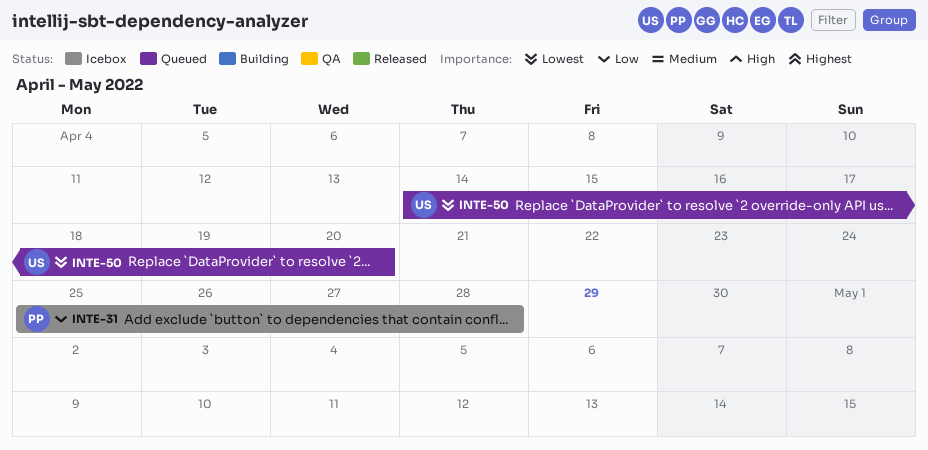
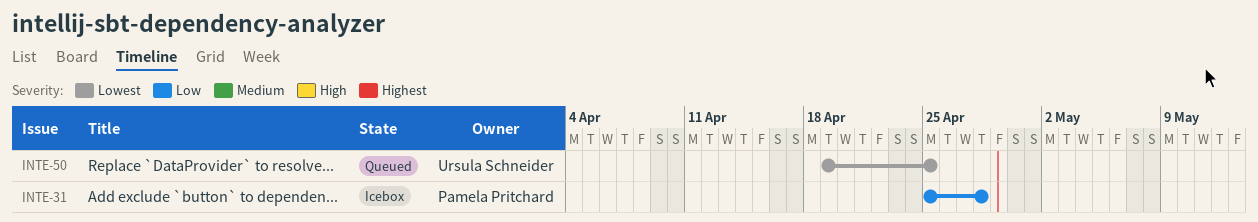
INTE-50, start: Apr 14 -> Apr 19
INTE-50, due: Apr 20 -> Apr 25

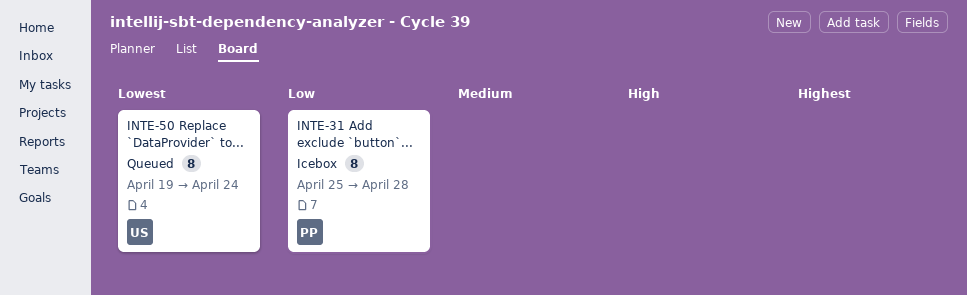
INTE-50, due: Apr 25 -> Apr 24

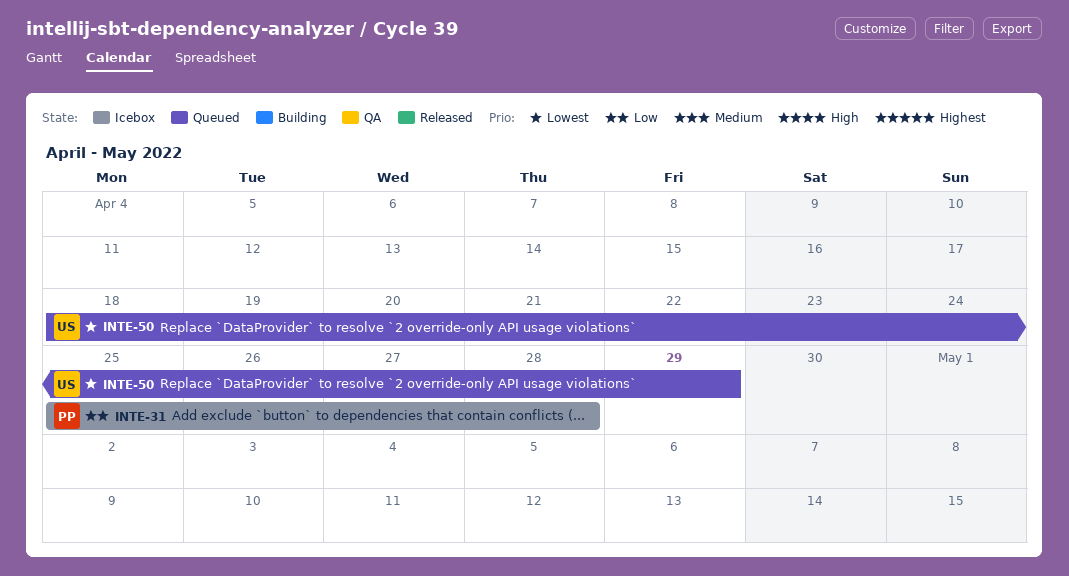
INTE-50, start: Apr 19 -> Apr 18
INTE-50, due: Apr 24 -> Apr 29

